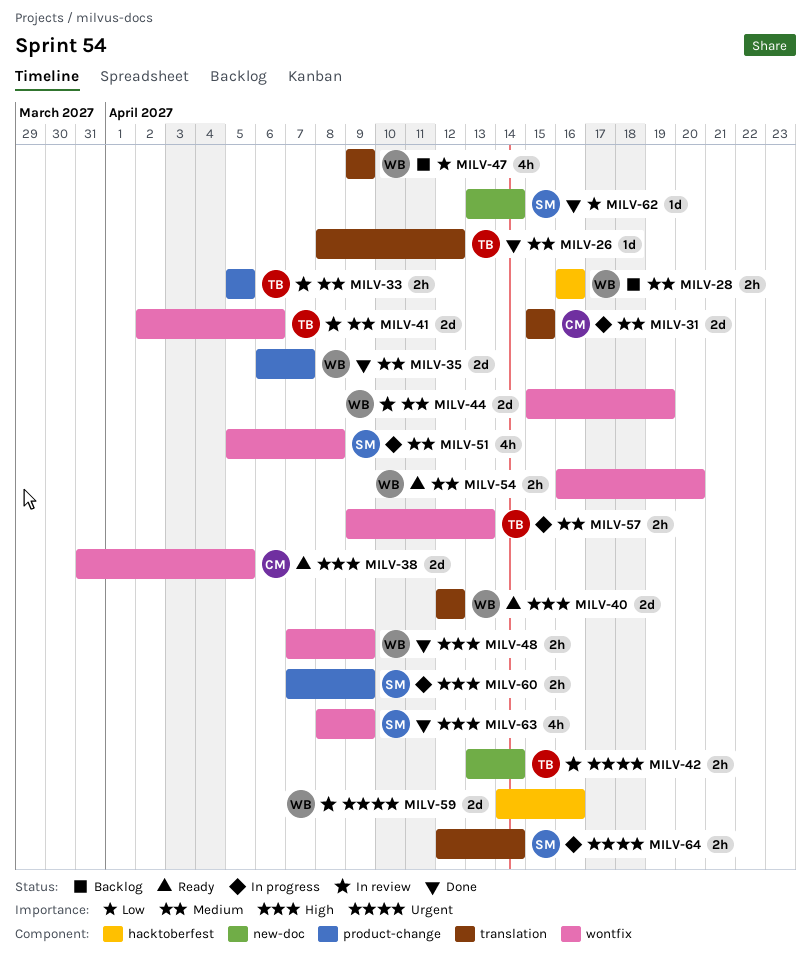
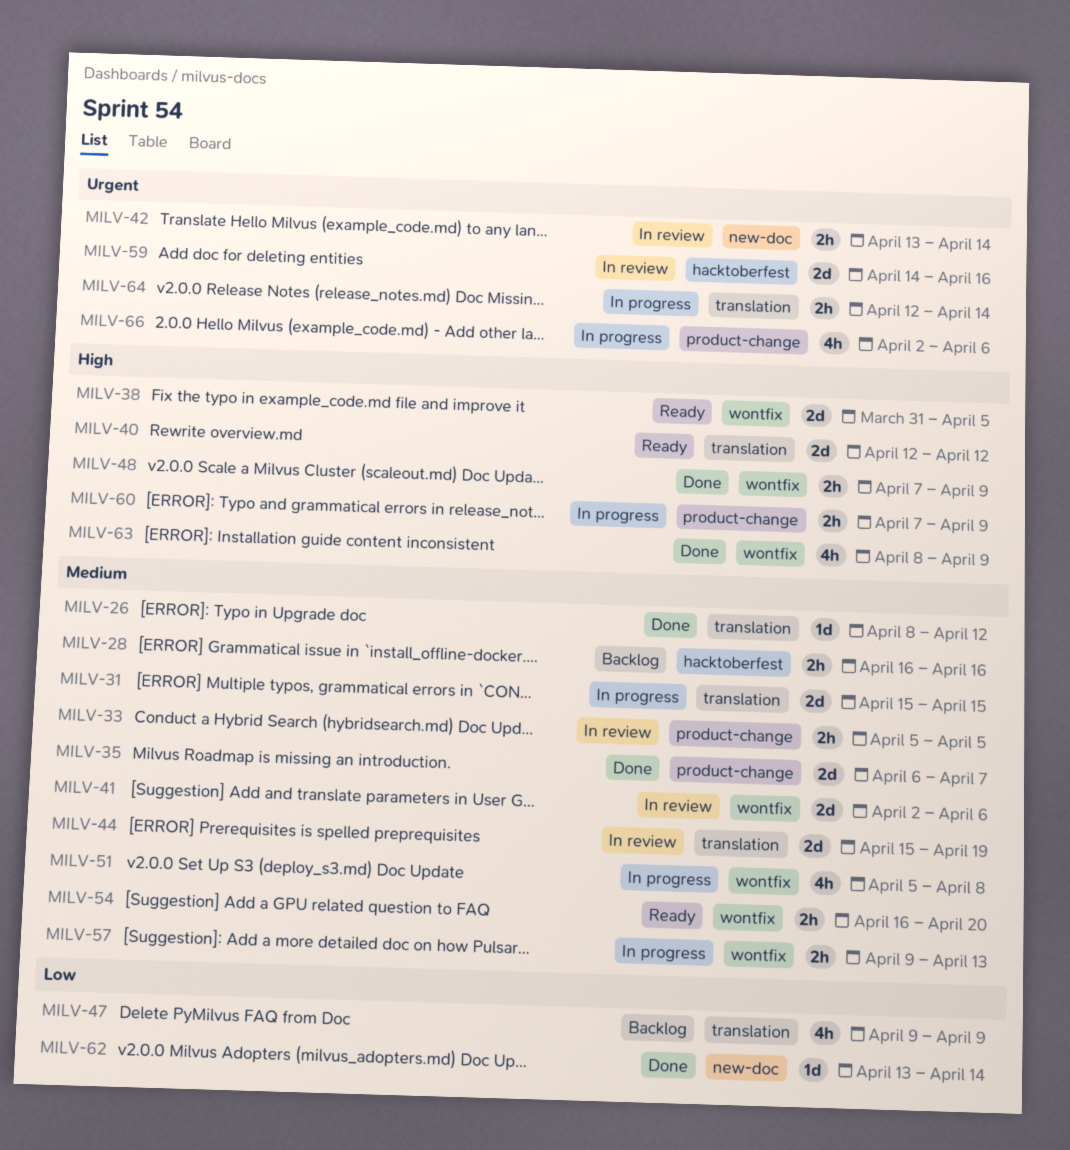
MILV-44, label: wontfix -> translation
MILV-66: none -> present

